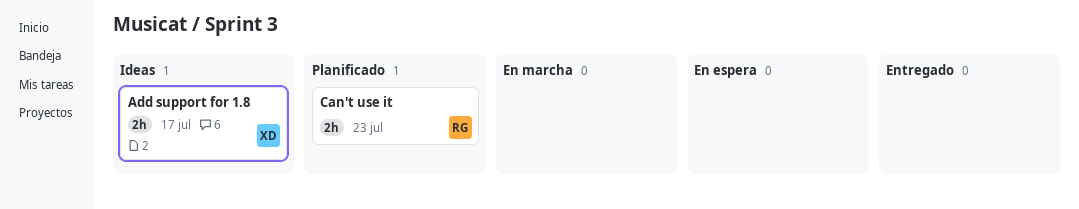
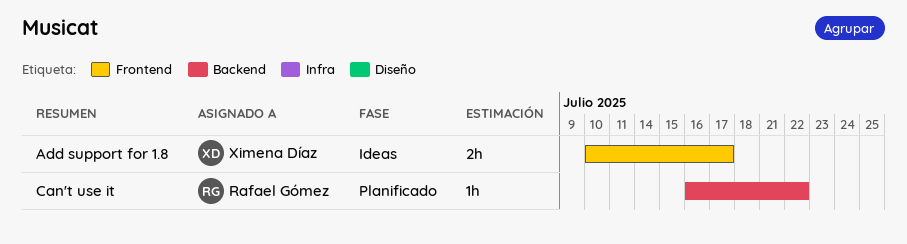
Can't use it, estimate: 2h -> 1h
Can't use it, due: Jul 23 -> Jul 22

